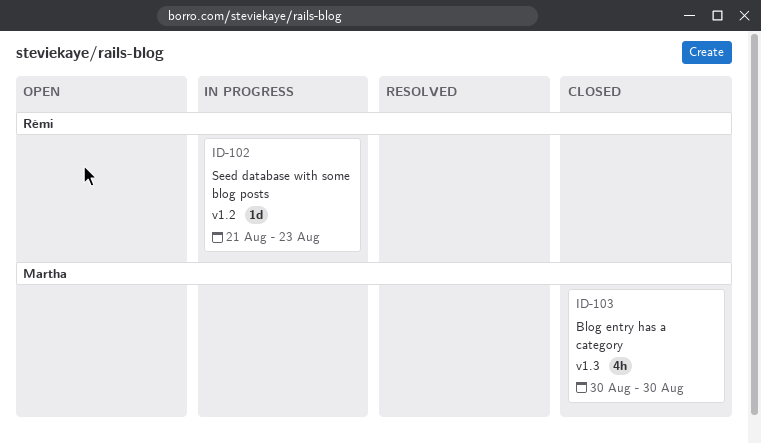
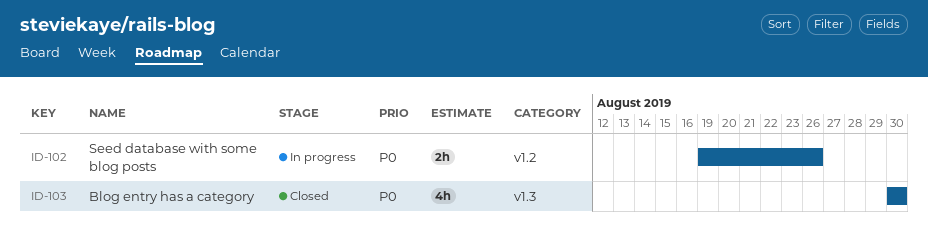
ID-102, estimate: 1d -> 2h
ID-102, start: Aug 21 -> Aug 19
ID-102, due: Aug 23 -> Aug 26

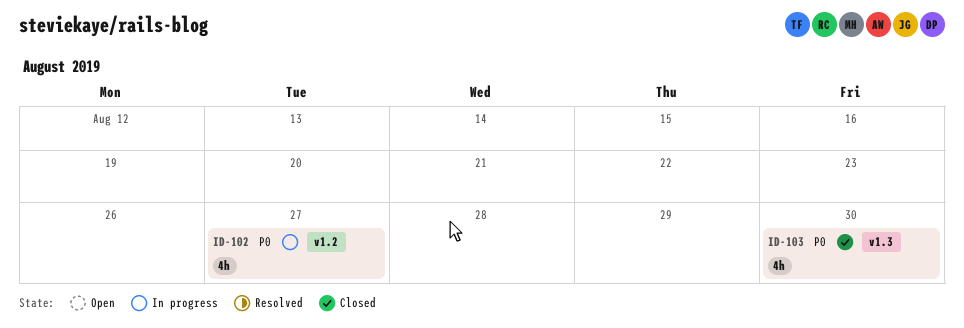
ID-102, estimate: 2h -> 4h
ID-102, due: Aug 26 -> Aug 27

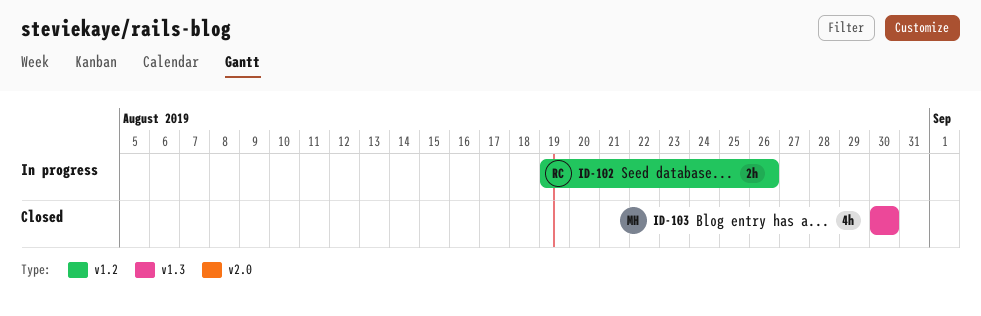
ID-102, estimate: 4h -> 2h
ID-102, due: Aug 27 -> Aug 26

